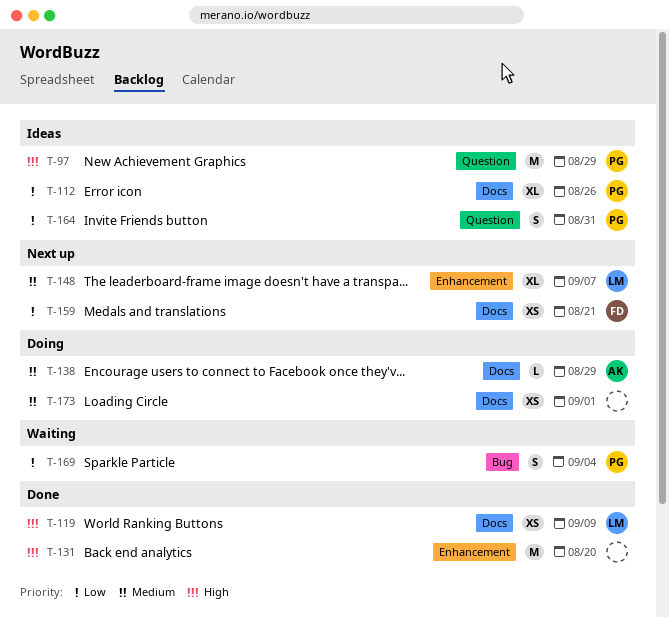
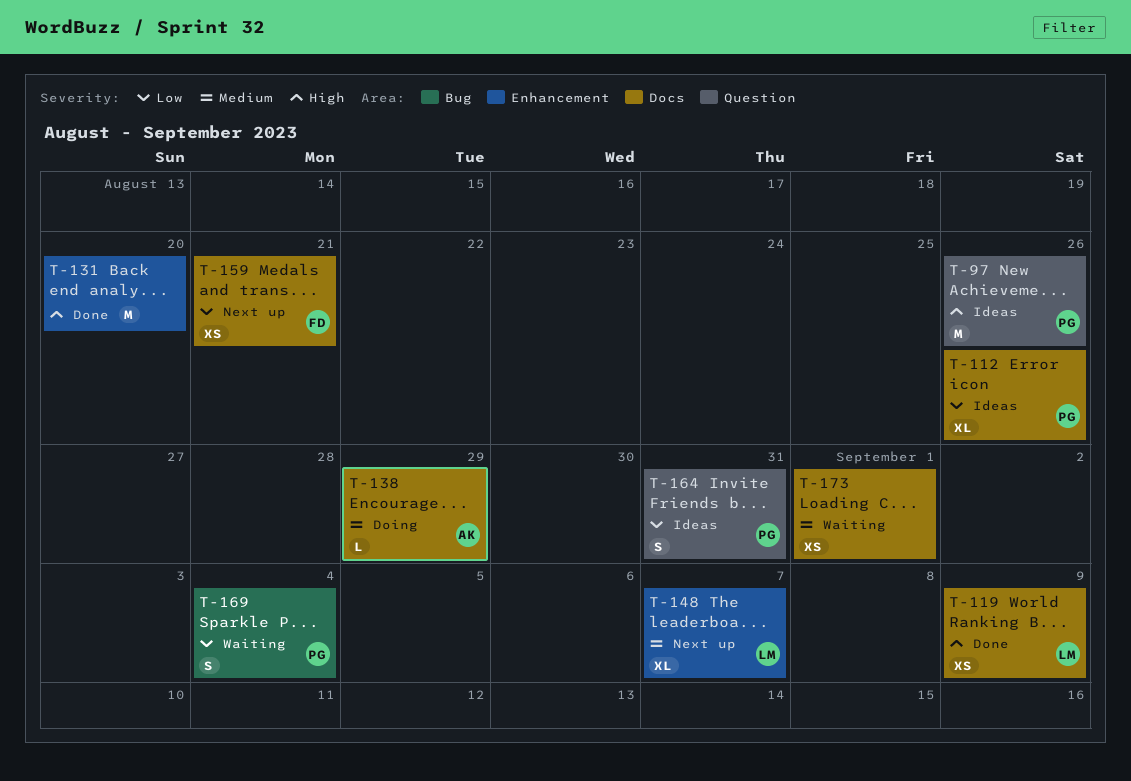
T-97, due: Aug 29 -> Aug 26
T-173, status: Doing -> Waiting

